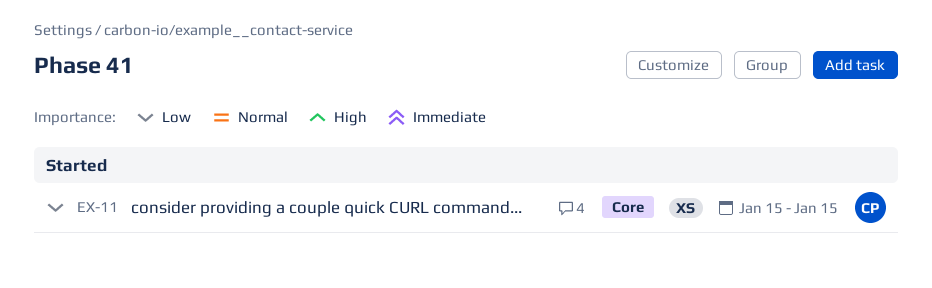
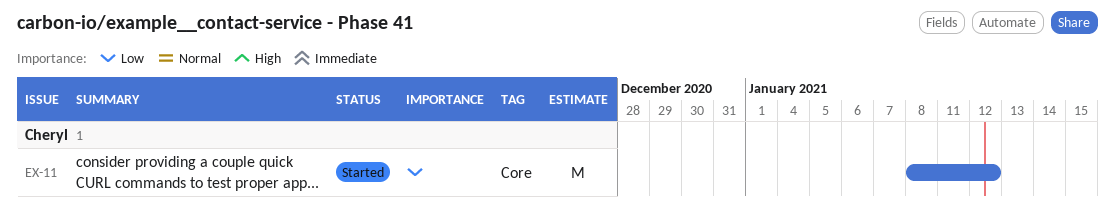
EX-11, estimate: XS -> M
EX-11, start: Jan 15 -> Jan 8
EX-11, due: Jan 15 -> Jan 12

